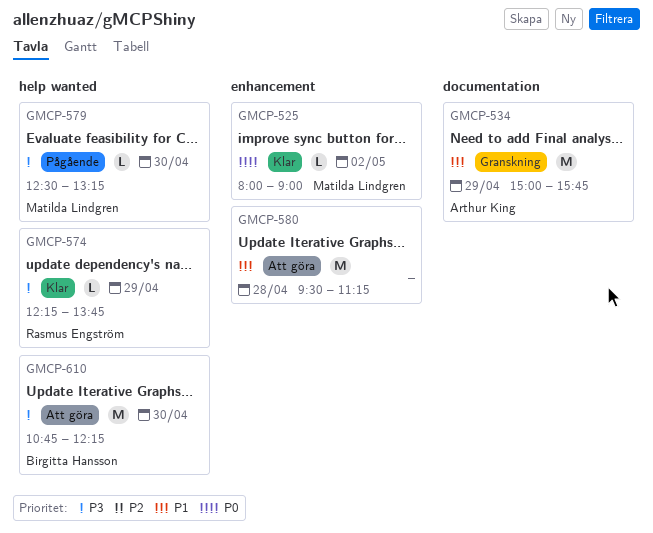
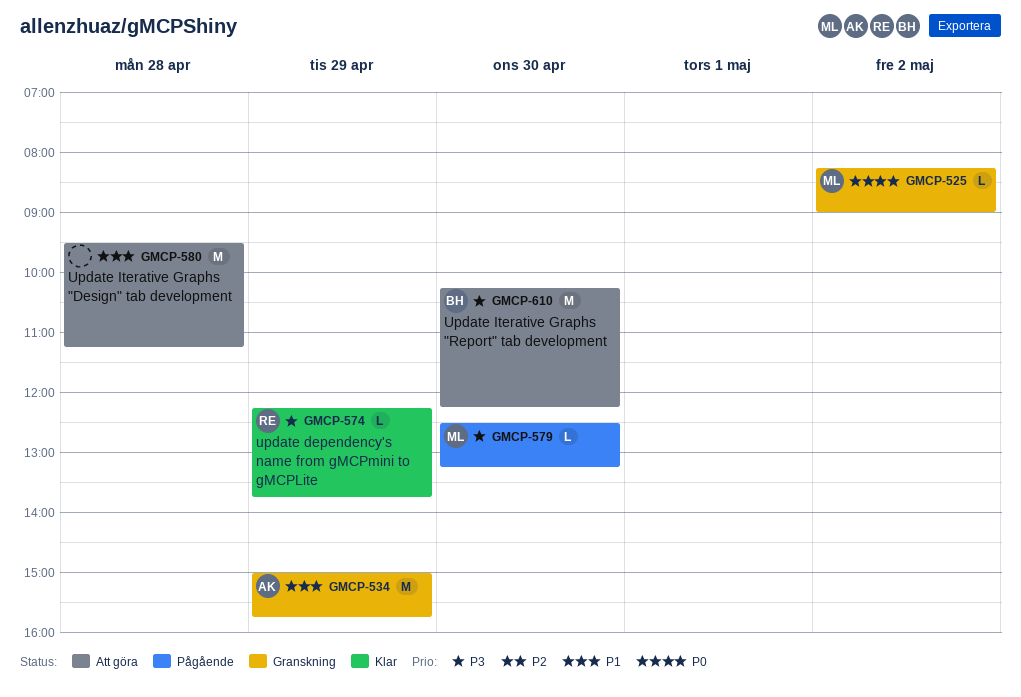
GMCP-525, status: Klar -> Granskning
GMCP-525, begins: 08:00 -> 08:15
GMCP-610, begins: 10:45 -> 10:15

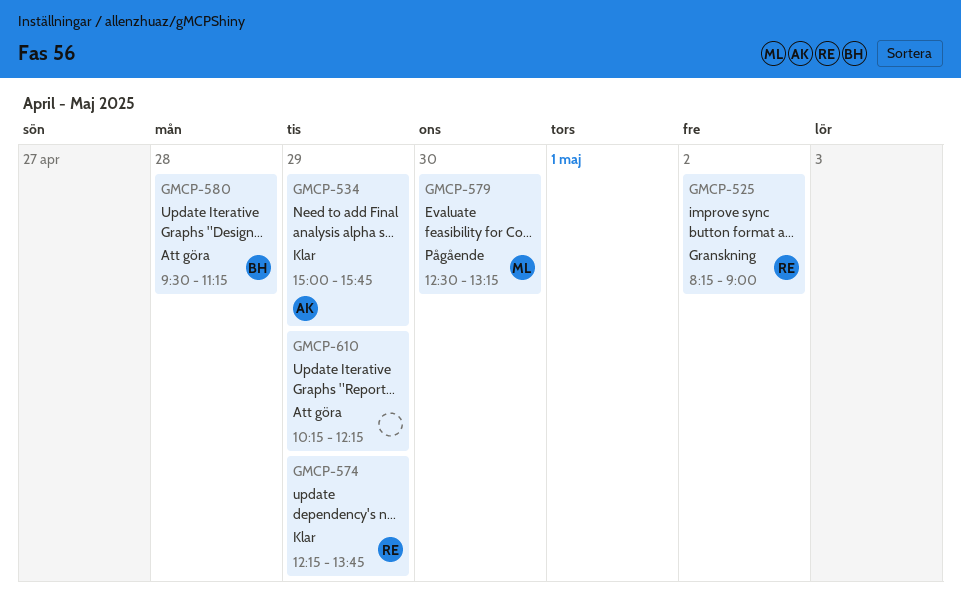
GMCP-525, owner: ML -> RE
GMCP-534, status: Granskning -> Klar
GMCP-580, owner: none -> BH
GMCP-610, owner: BH -> none
GMCP-610, day: Apr 30 -> Apr 29

